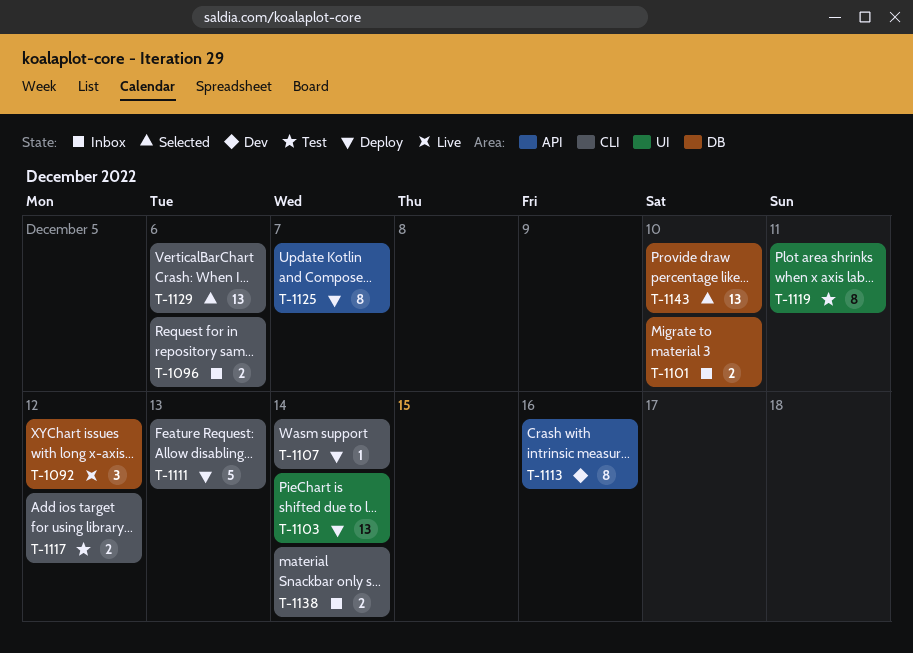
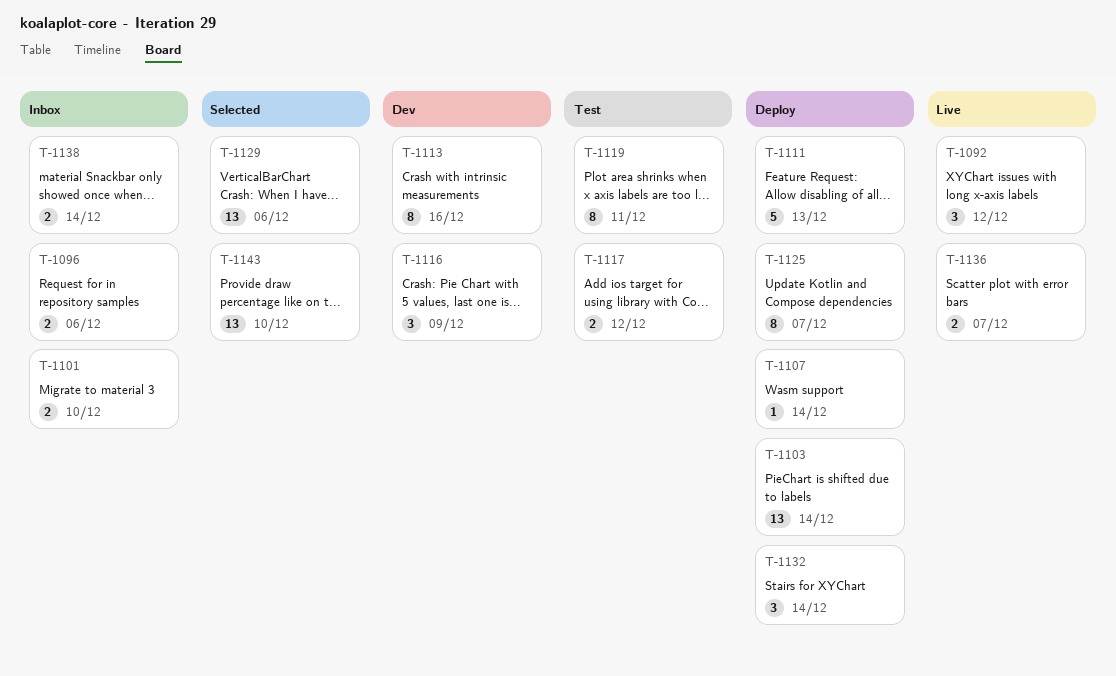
T-1116: none -> present
T-1132: none -> present
T-1136: none -> present

